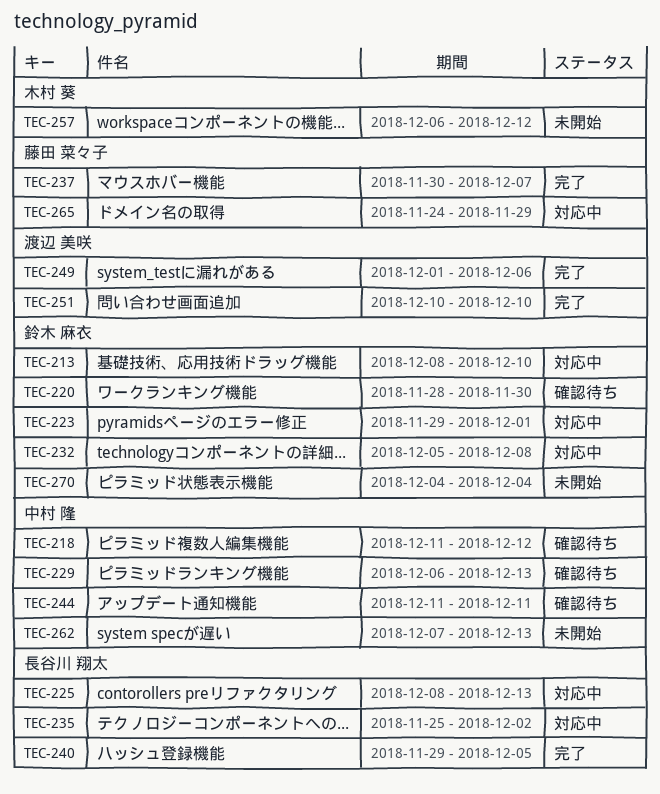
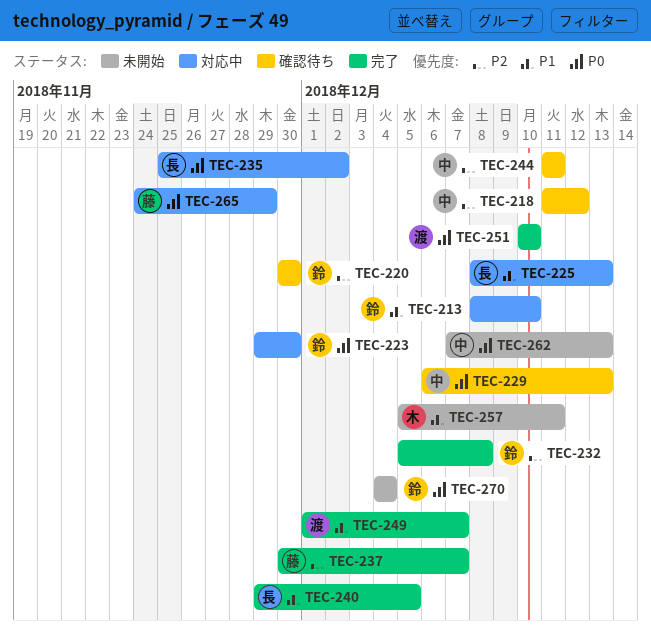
TEC-220, start: Nov 28 -> Nov 30
TEC-223, due: Dec 1 -> Nov 30
TEC-232, status: 対応中 -> 完了
TEC-249, due: Dec 6 -> Dec 7
TEC-257, start: Dec 6 -> Dec 5
TEC-257, due: Dec 12 -> Dec 11

